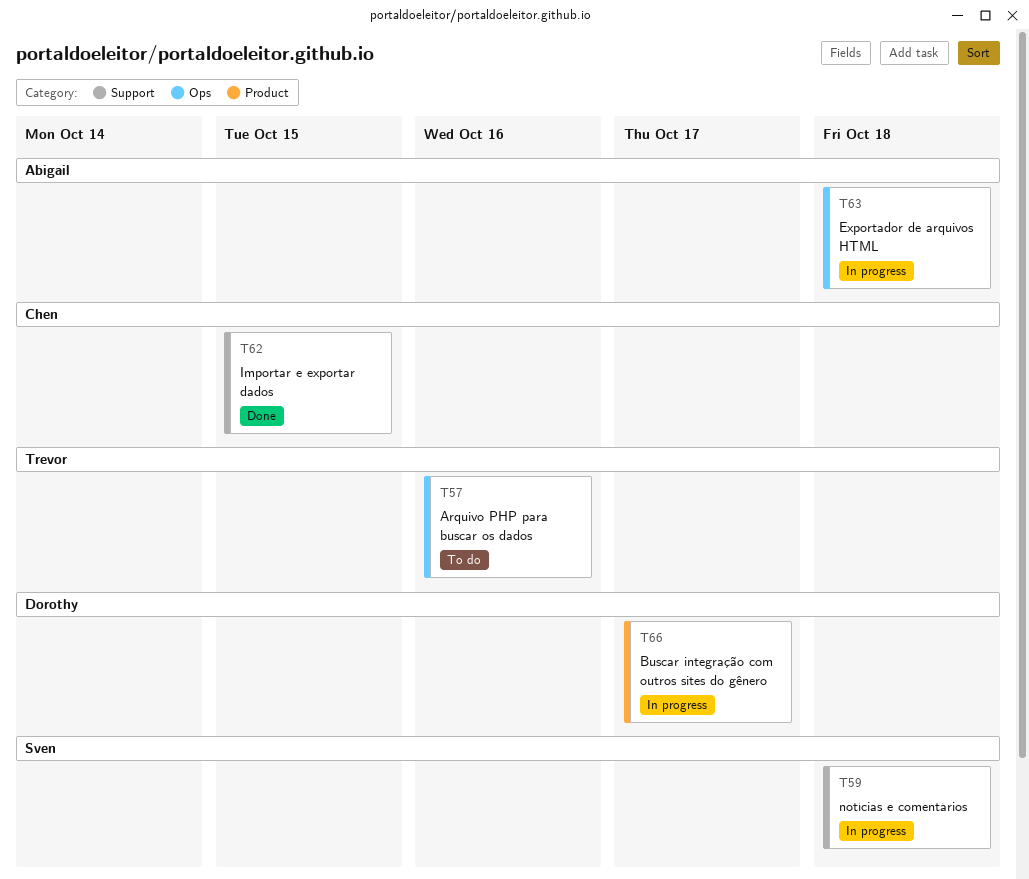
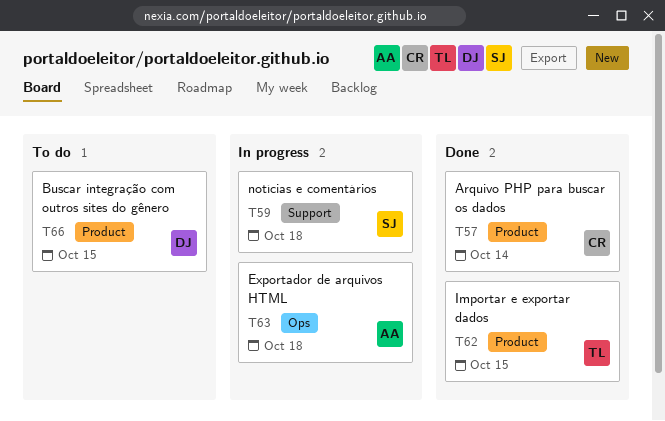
T57, status: To do -> Done
T57, owner: Trevor -> Chen
T57, label: Ops -> Product
T57, due: Oct 16 -> Oct 14
T62, owner: Chen -> Trevor
T62, label: Support -> Product
T66, status: In progress -> To do
T66, due: Oct 17 -> Oct 15

